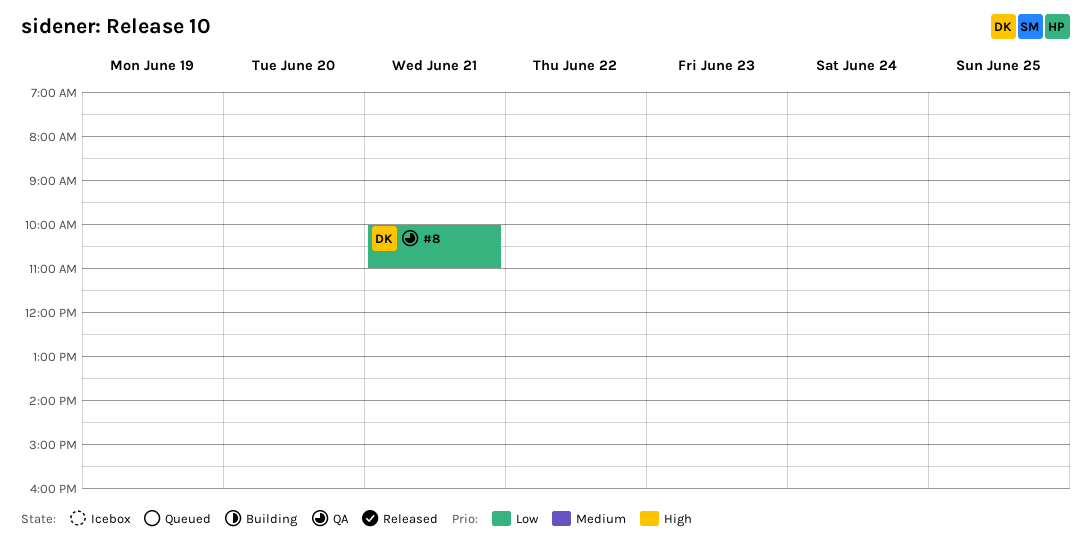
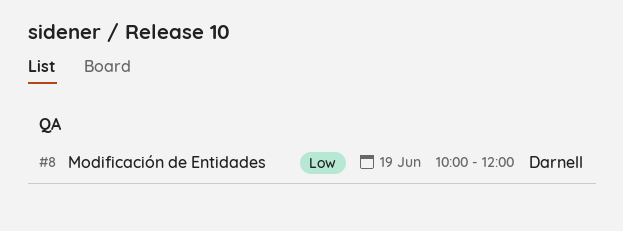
#8, day: Jun 21 -> Jun 19
#8, ends: 11:00 -> 12:00

